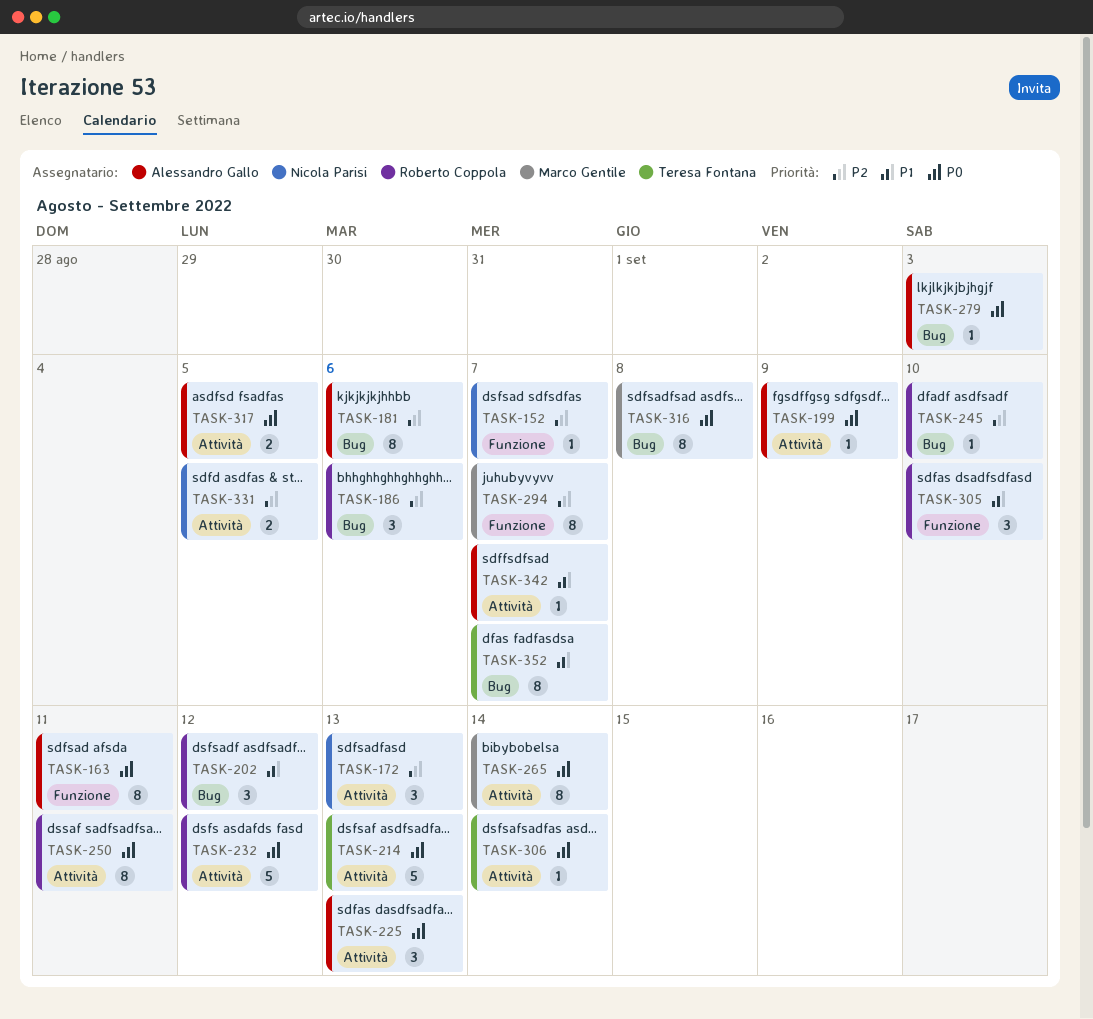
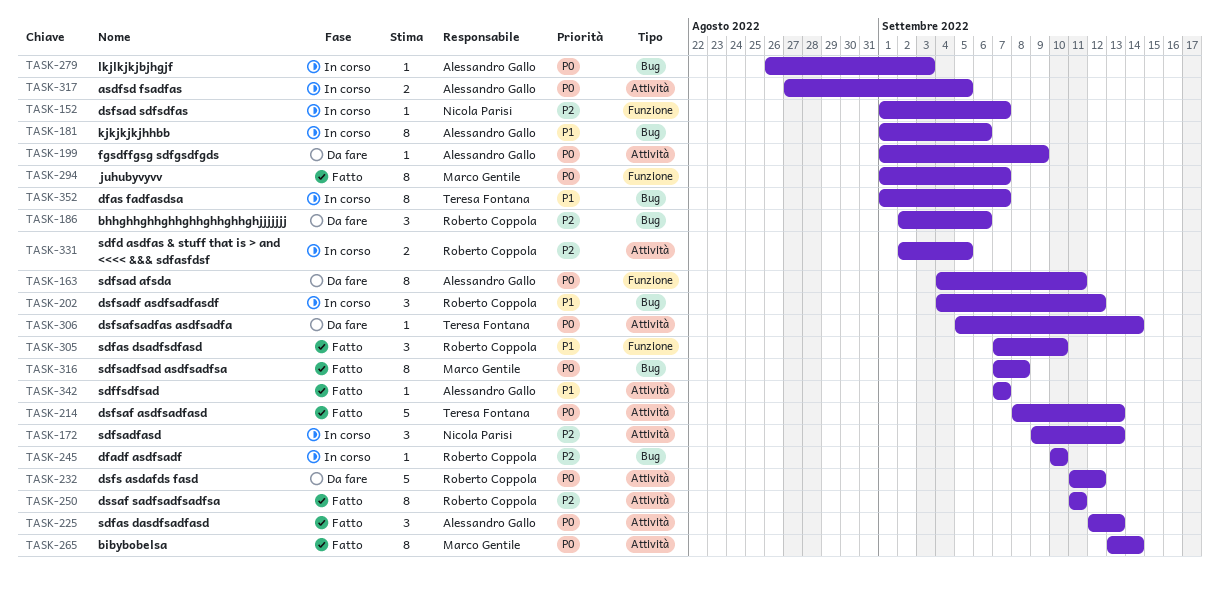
TASK-181, priority: P2 -> P1
TASK-250, priority: P0 -> P2
TASK-294, priority: P2 -> P0
TASK-331, owner: Nicola Parisi -> Roberto Coppola

